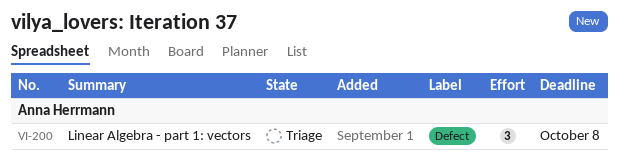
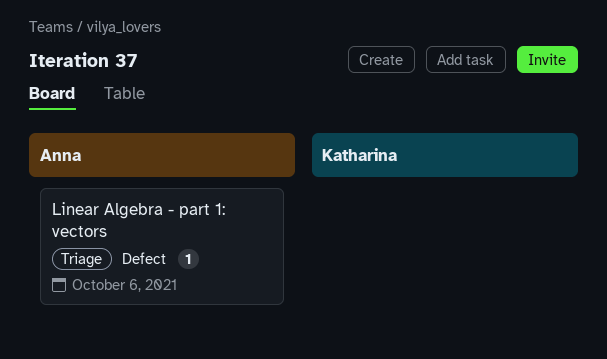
Linear Algebra - part 1: vectors, estimate: 3 -> 1
Linear Algebra - part 1: vectors, due: Oct 8 -> Oct 6

